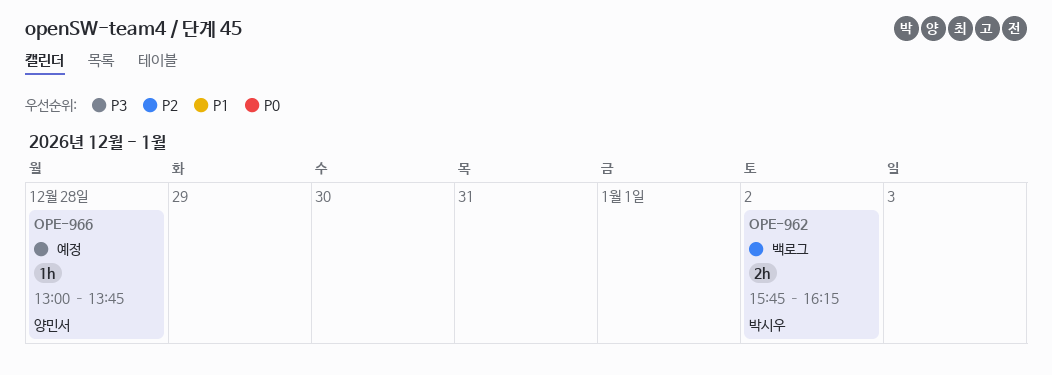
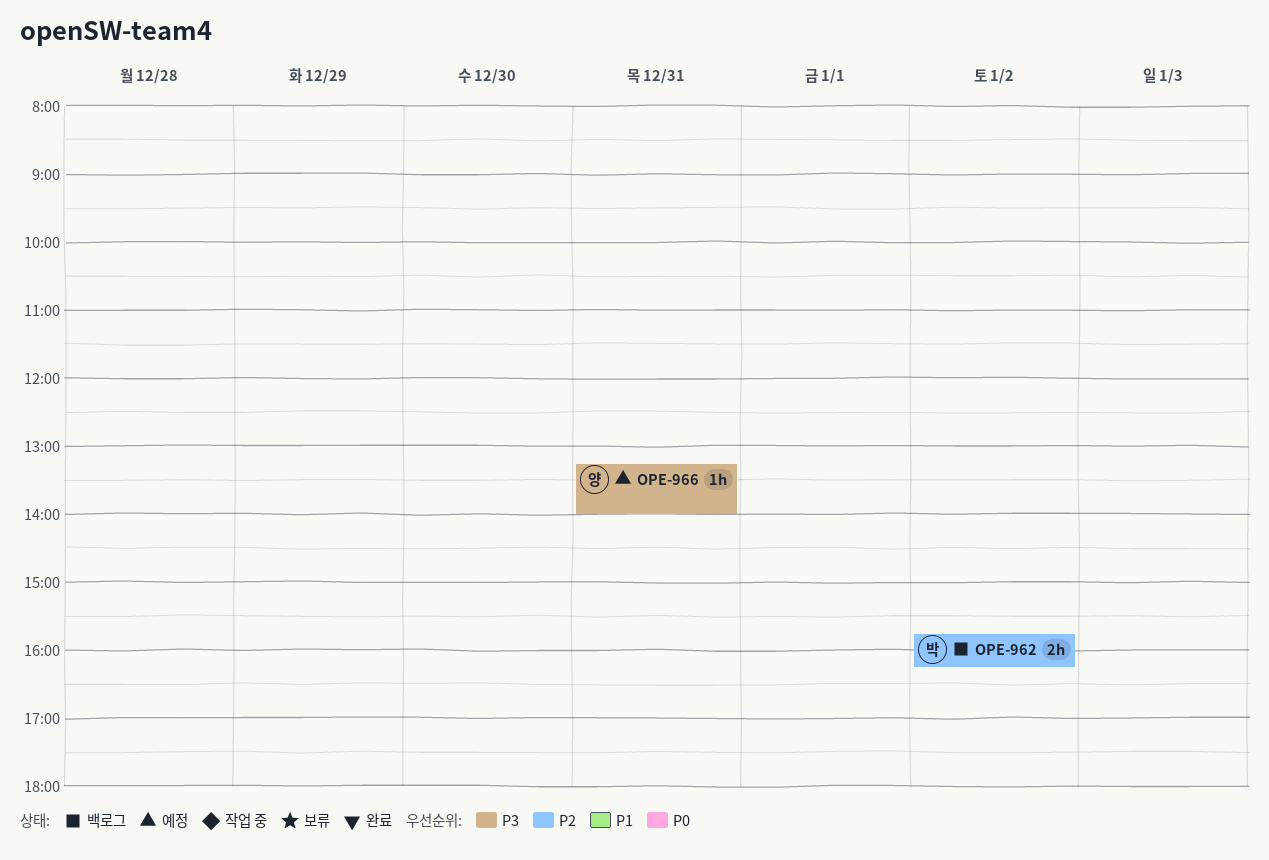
OPE-966, day: Dec 28 -> Dec 31
OPE-966, begins: 13:00 -> 13:15
OPE-966, ends: 13:45 -> 14:00

